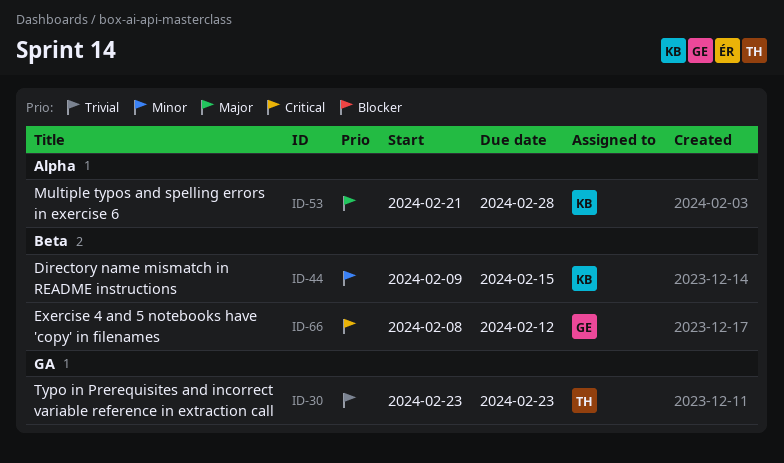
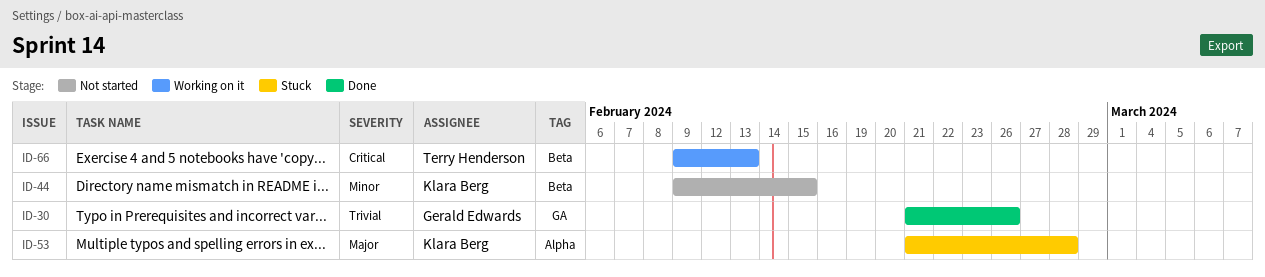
ID-30, owner: Terry Henderson -> Gerald Edwards
ID-30, start: Feb 23 -> Feb 21
ID-30, due: Feb 23 -> Feb 26
ID-66, owner: Gerald Edwards -> Terry Henderson
ID-66, start: Feb 8 -> Feb 9
ID-66, due: Feb 12 -> Feb 13

